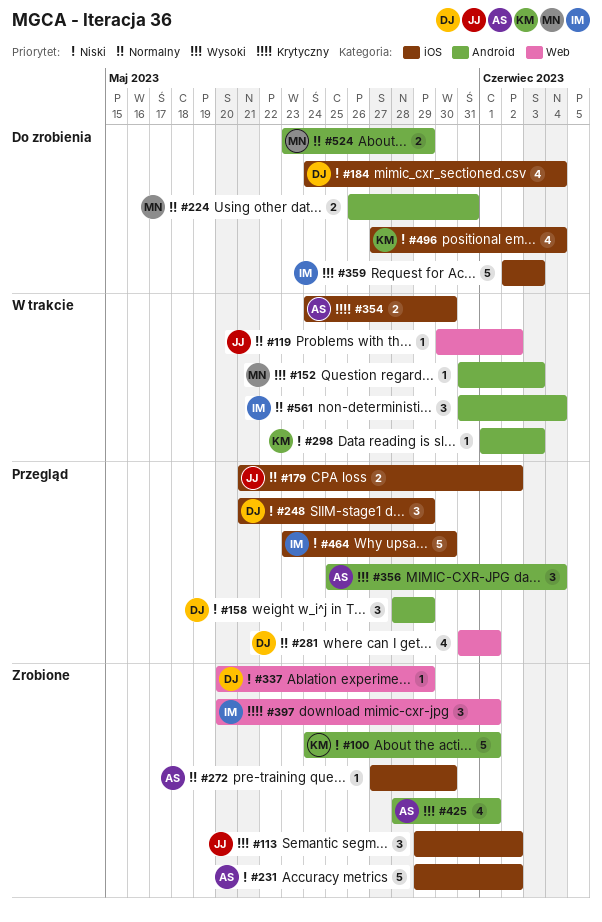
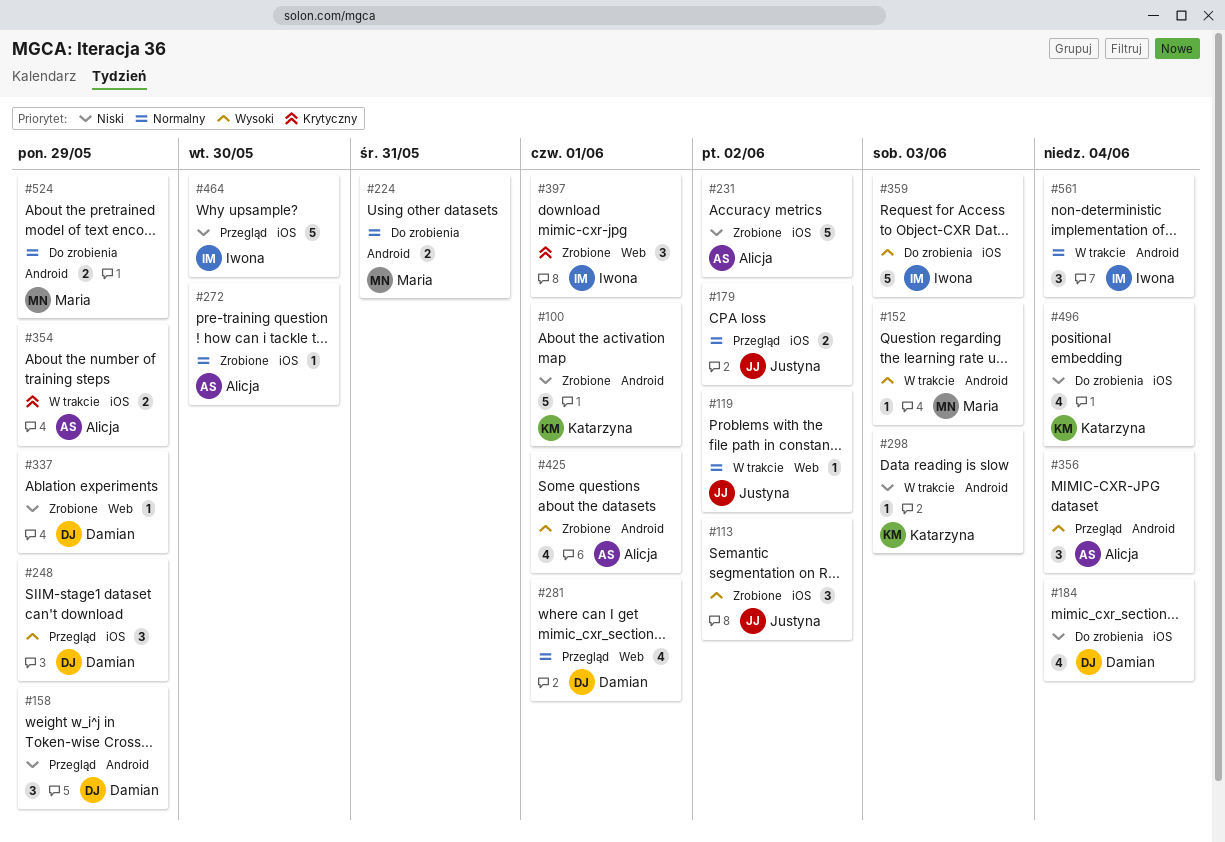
#248, priority: Niski -> Wysoki
#354, due: May 30 -> May 29

